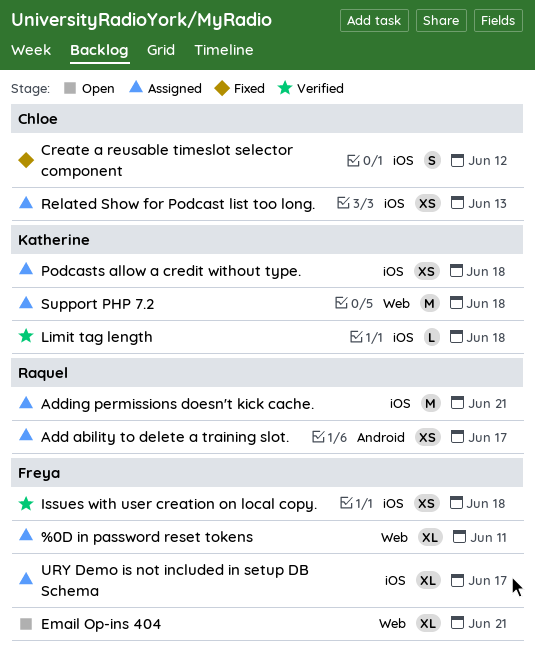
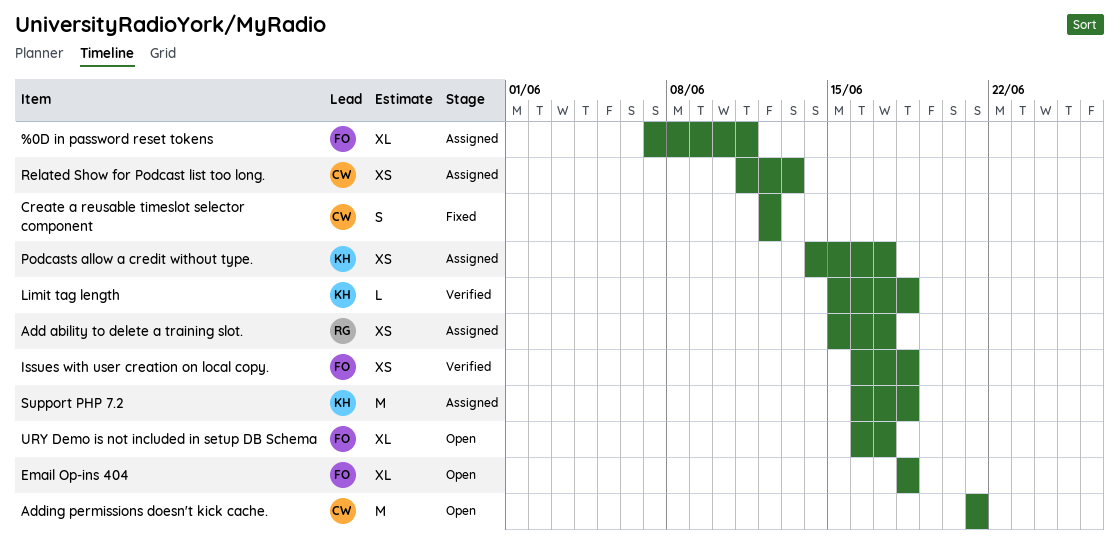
Adding permissions doesn't kick cache., status: Assigned -> Open
Adding permissions doesn't kick cache., owner: Raquel -> Chloe
Email Op-ins 404, due: Jun 21 -> Jun 18
Podcasts allow a credit without type., due: Jun 18 -> Jun 17
URY Demo is not included in setup DB Schema, status: Assigned -> Open

